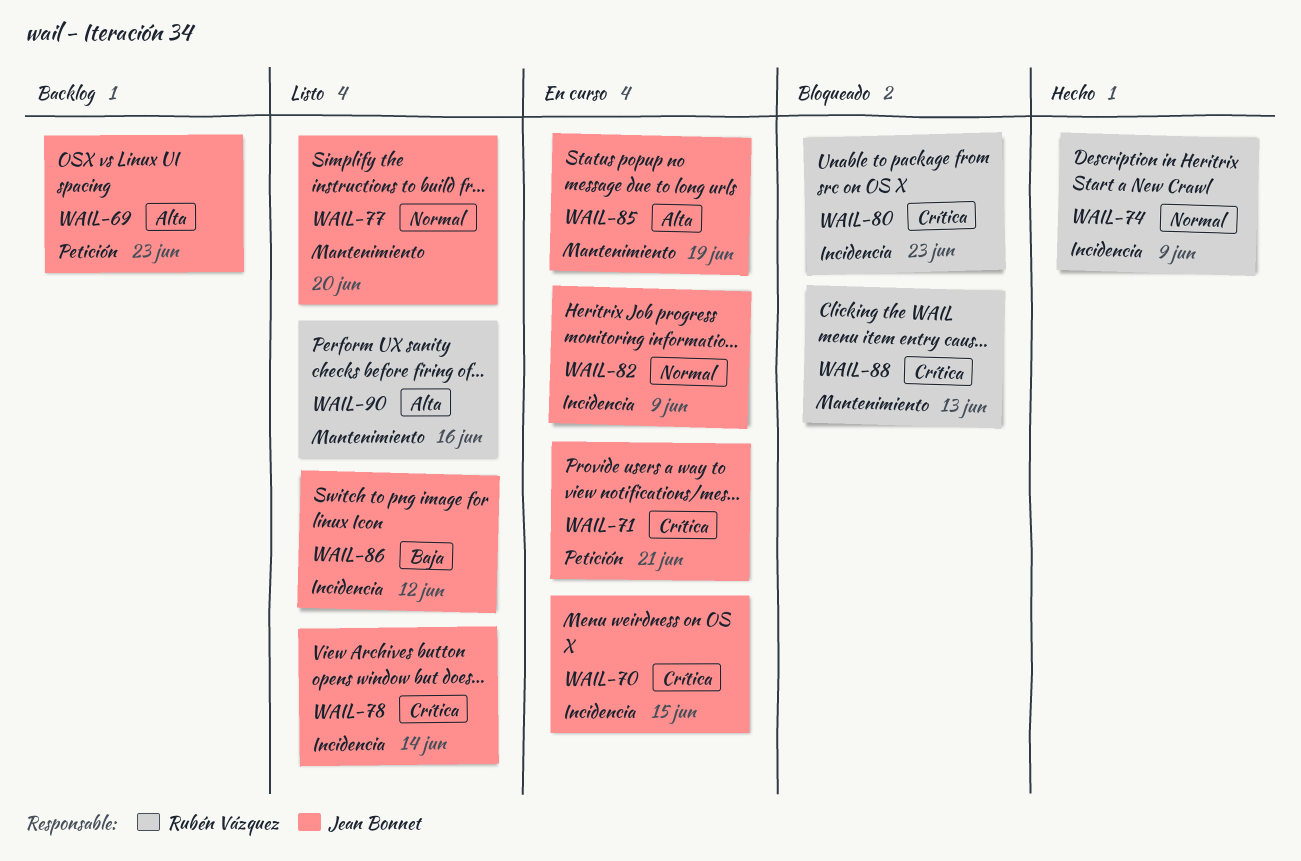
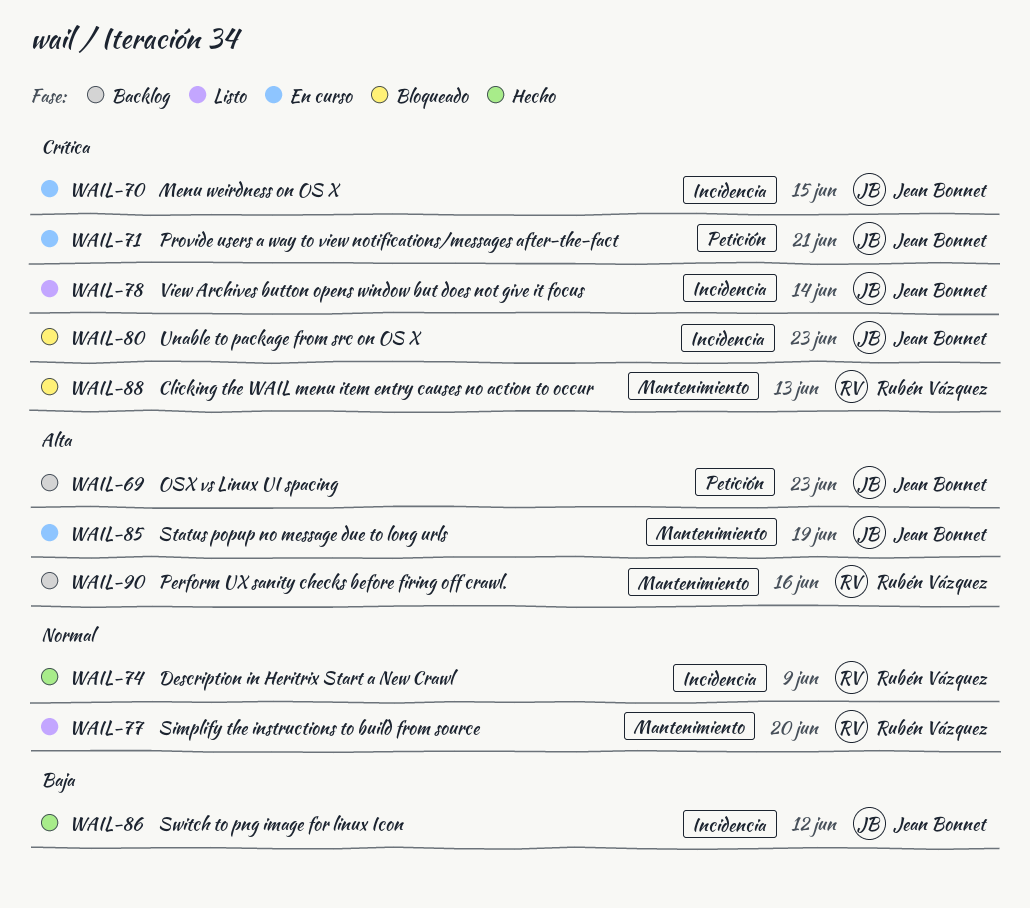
WAIL-77, owner: Jean Bonnet -> Rubén Vázquez
WAIL-80, owner: Rubén Vázquez -> Jean Bonnet
WAIL-82: present -> none
WAIL-86, status: Listo -> Hecho
WAIL-90, status: Listo -> Backlog

